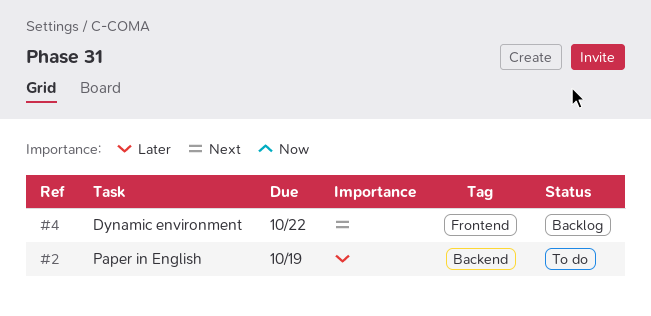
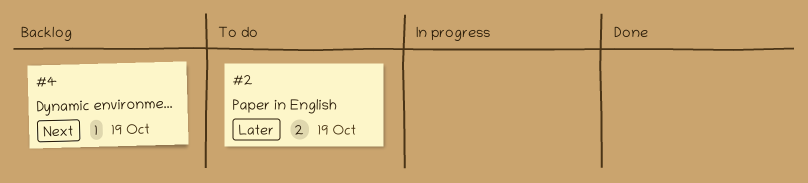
#4, due: Oct 22 -> Oct 19

